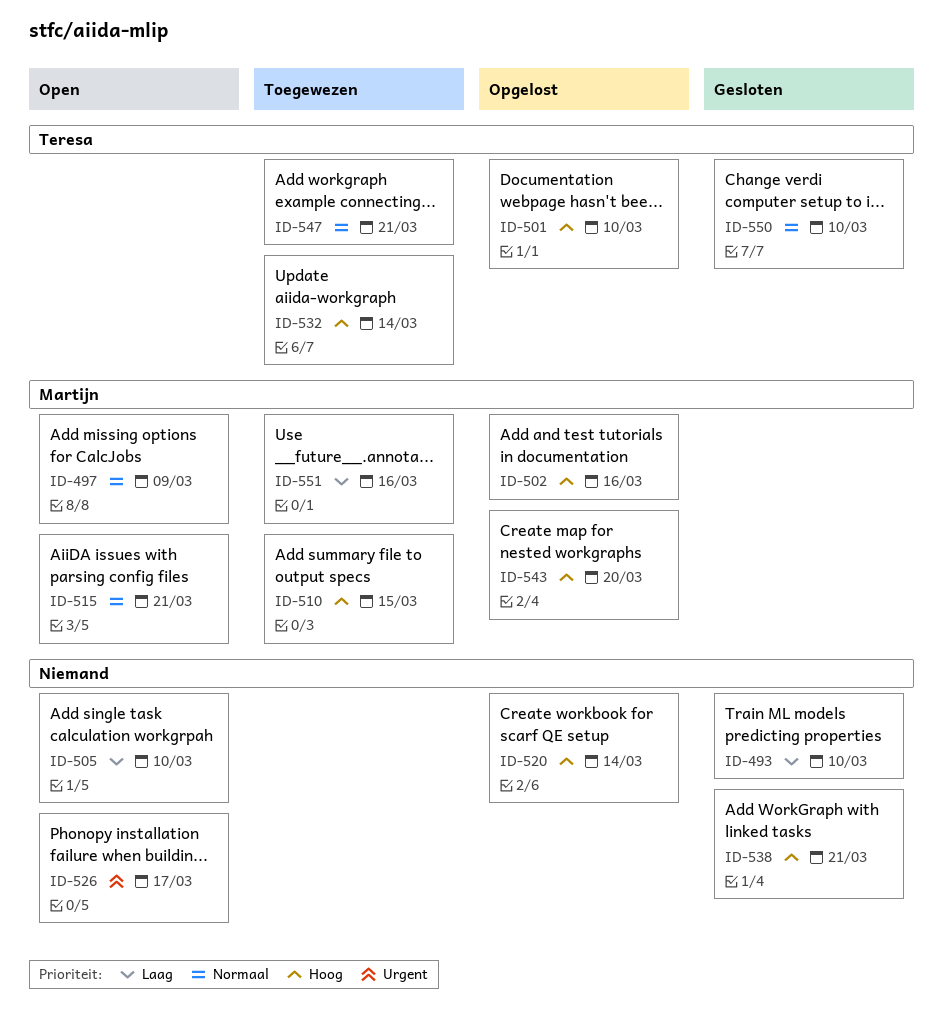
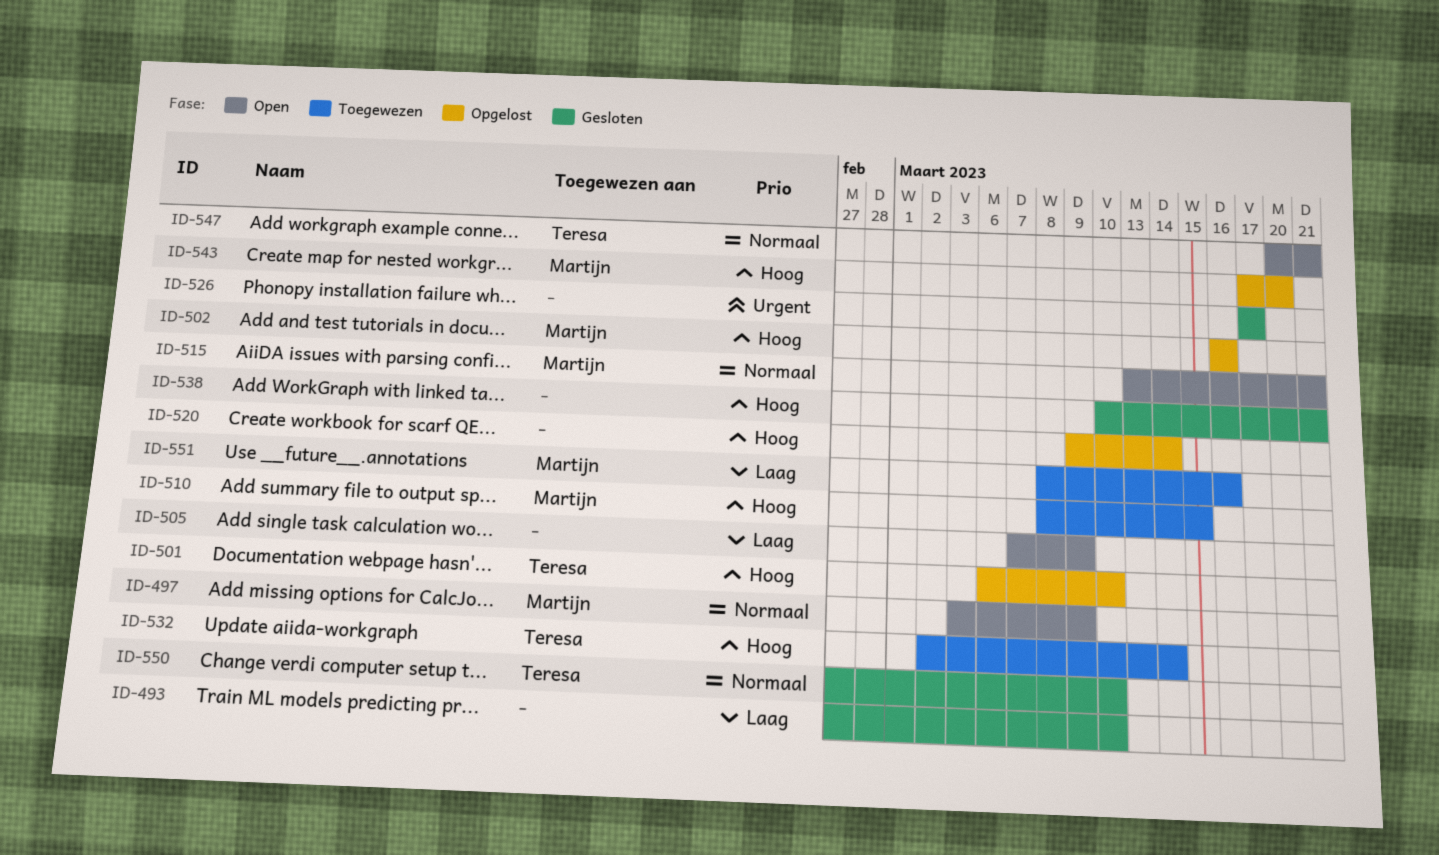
ID-505, due: Mar 10 -> Mar 9
ID-526, status: Open -> Gesloten
ID-547, status: Toegewezen -> Open

